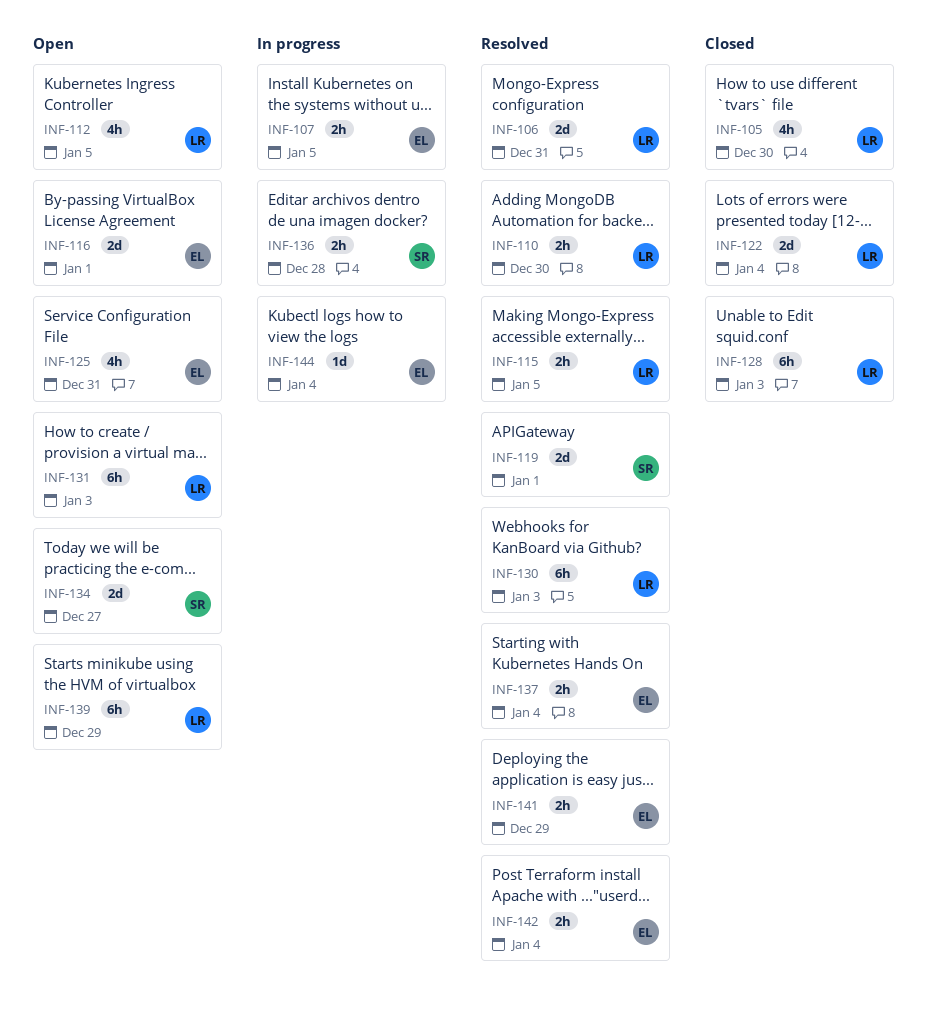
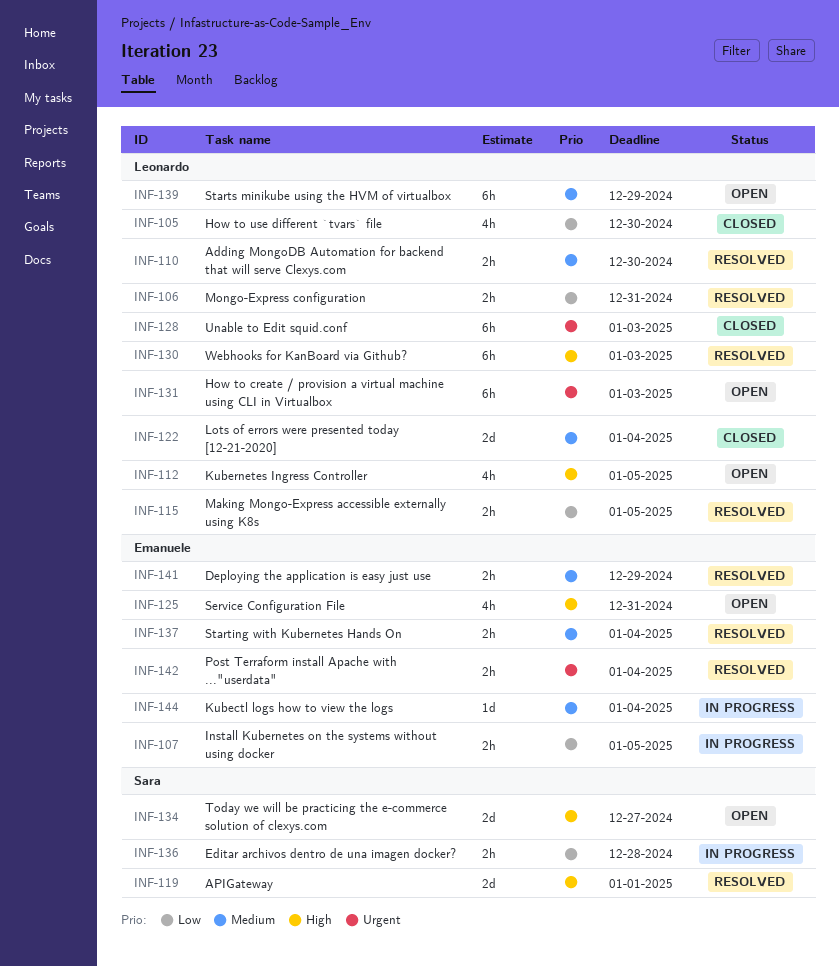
INF-106, estimate: 2d -> 2h
INF-116: present -> none

